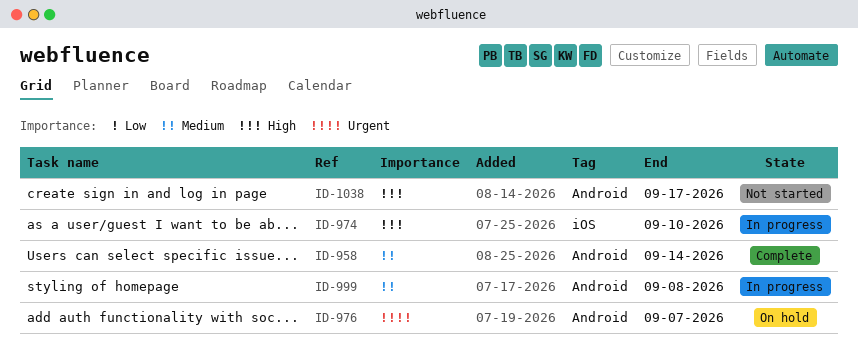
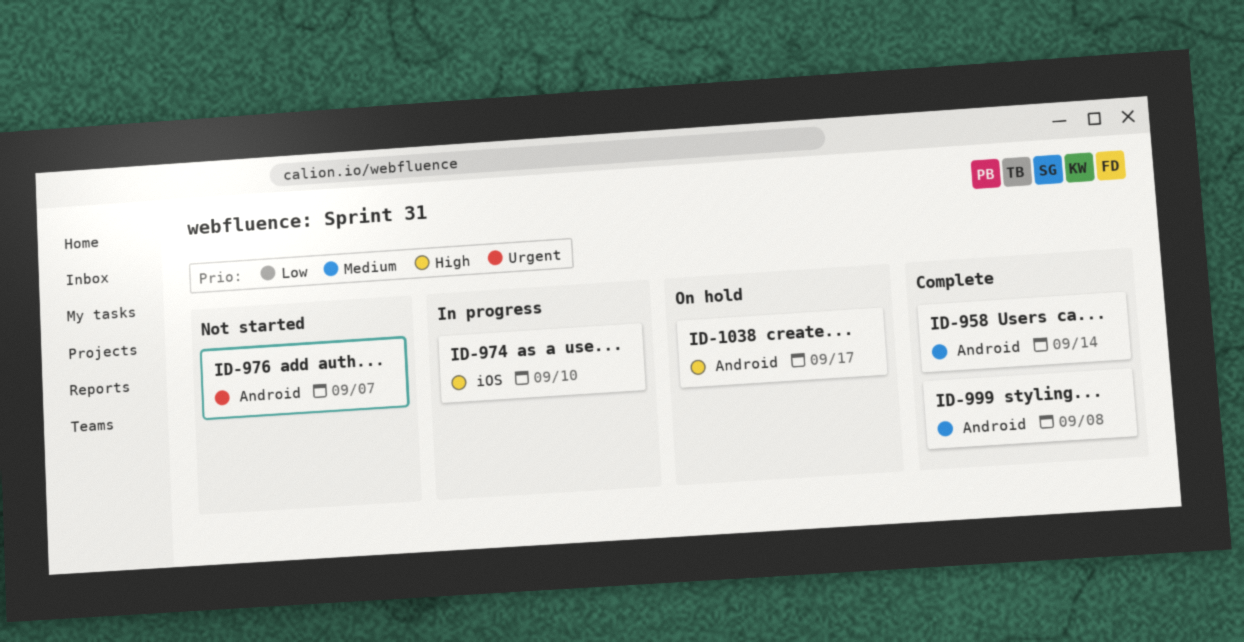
ID-976, status: On hold -> Not started
ID-999, status: In progress -> Complete
ID-1038, status: Not started -> On hold

